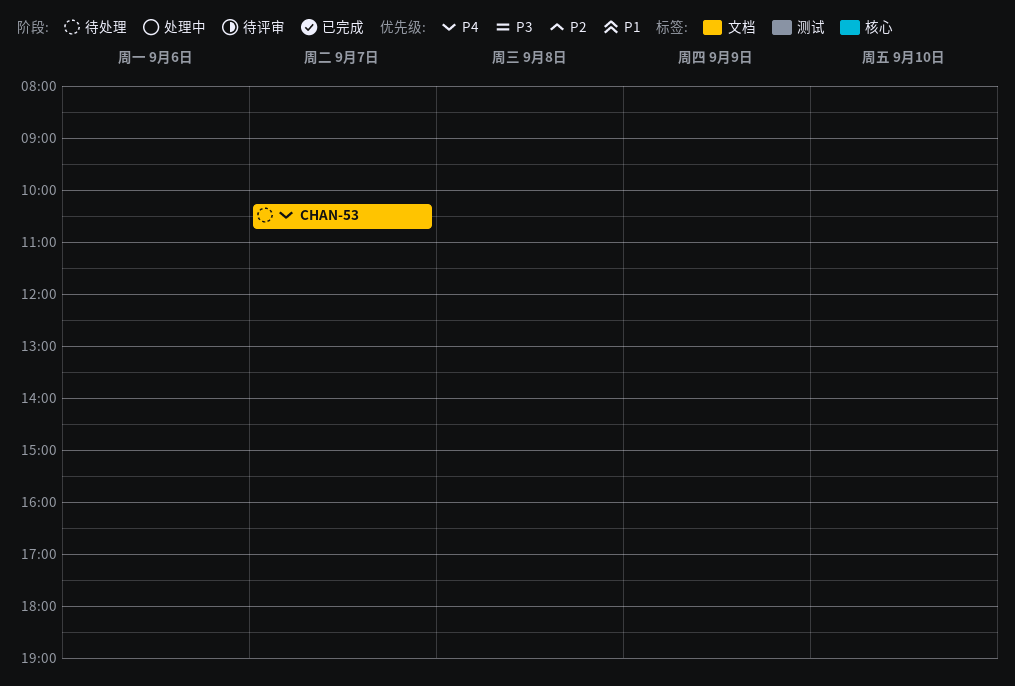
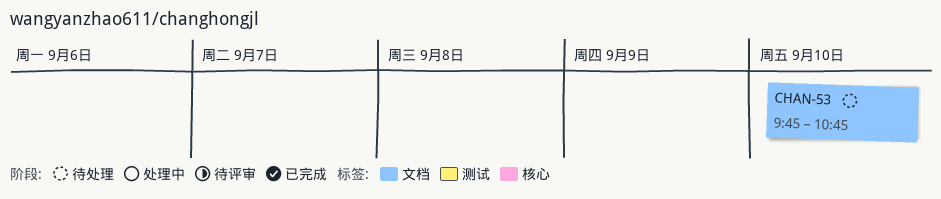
CHAN-53, day: Sep 7 -> Sep 10
CHAN-53, begins: 10:15 -> 09:45

